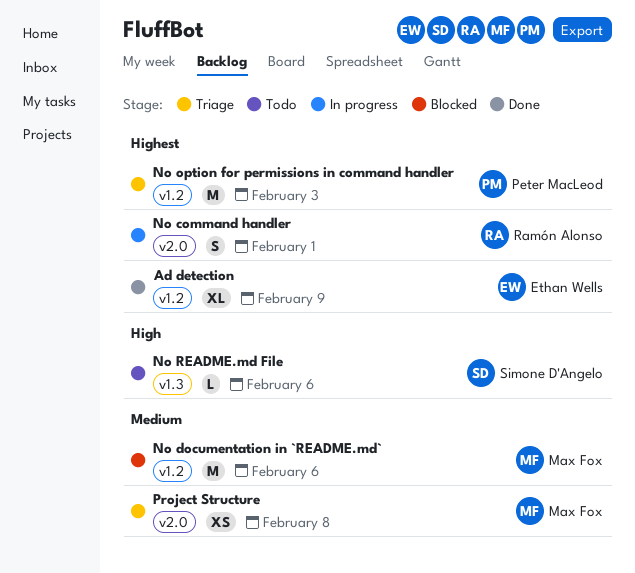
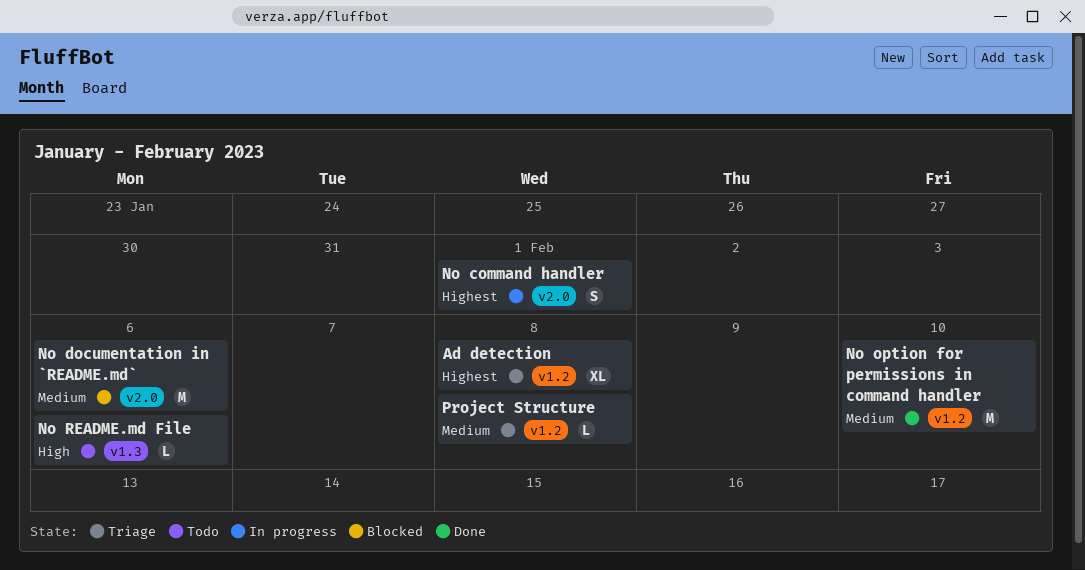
Ad detection, status: Done -> Triage
Ad detection, due: Feb 9 -> Feb 8
No documentation in `README.md`, label: v1.2 -> v2.0
No option for permissions in command handler, status: Triage -> Done
No option for permissions in command handler, priority: Highest -> Medium
No option for permissions in command handler, due: Feb 3 -> Feb 10
Project Structure, label: v2.0 -> v1.2
Project Structure, estimate: XS -> L

